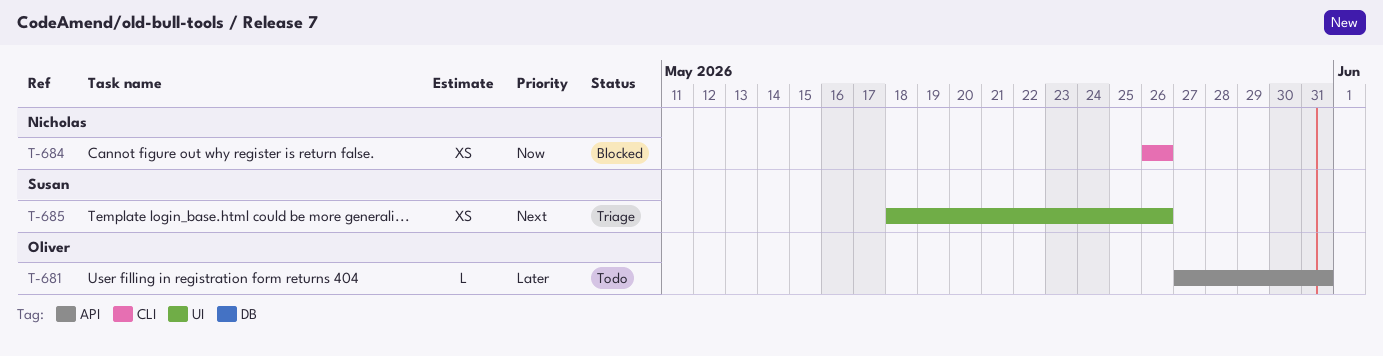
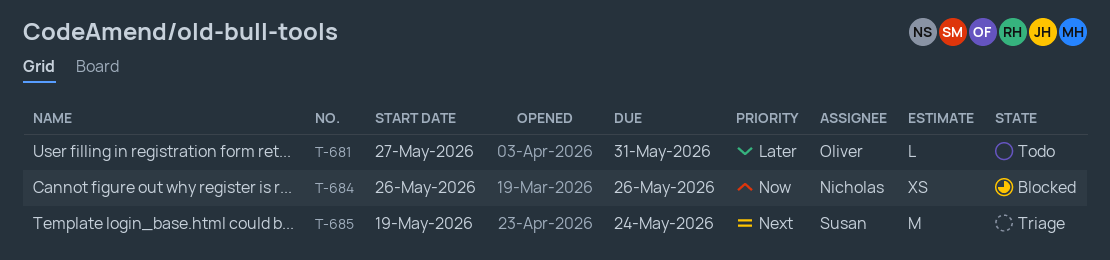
T-685, estimate: XS -> M
T-685, start: May 18 -> May 19
T-685, due: May 26 -> May 24

